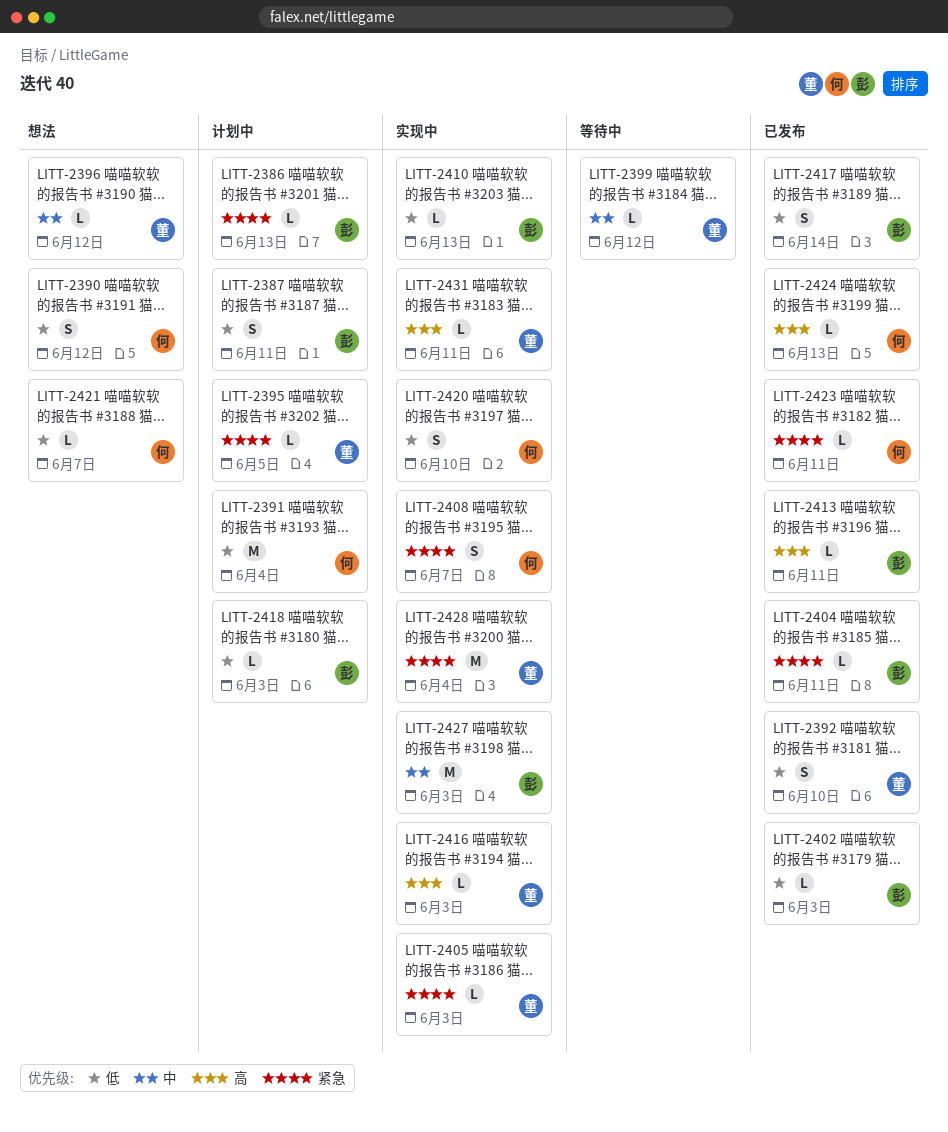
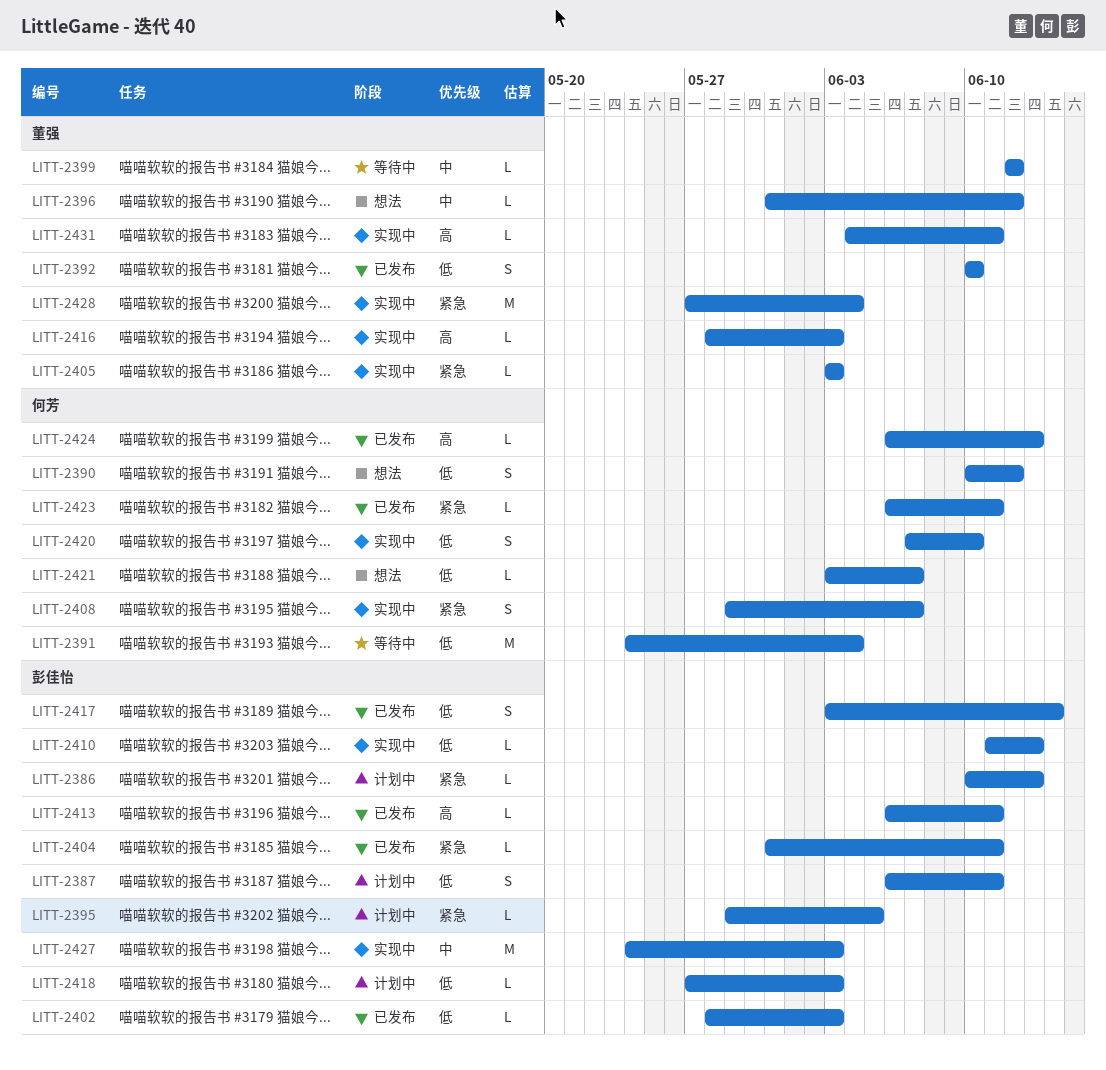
LITT-2391, status: 计划中 -> 等待中
LITT-2395, owner: 董强 -> 彭佳怡

